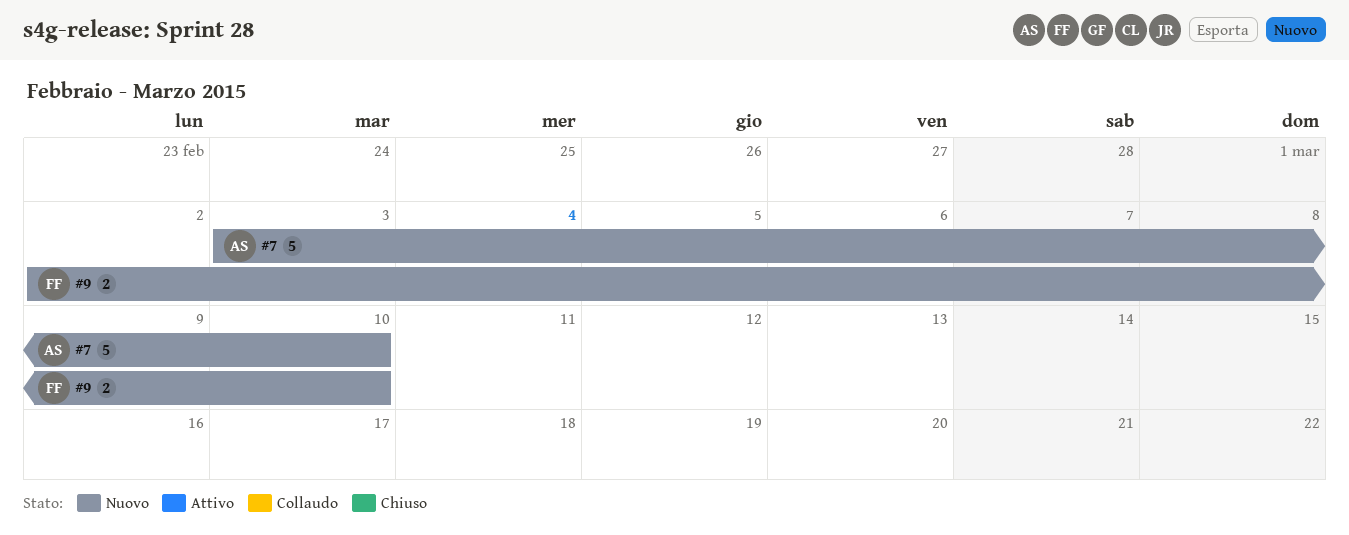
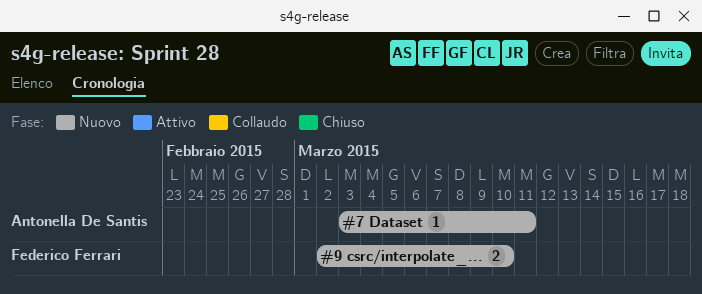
#7, estimate: 5 -> 1
#7, due: Mar 10 -> Mar 11

